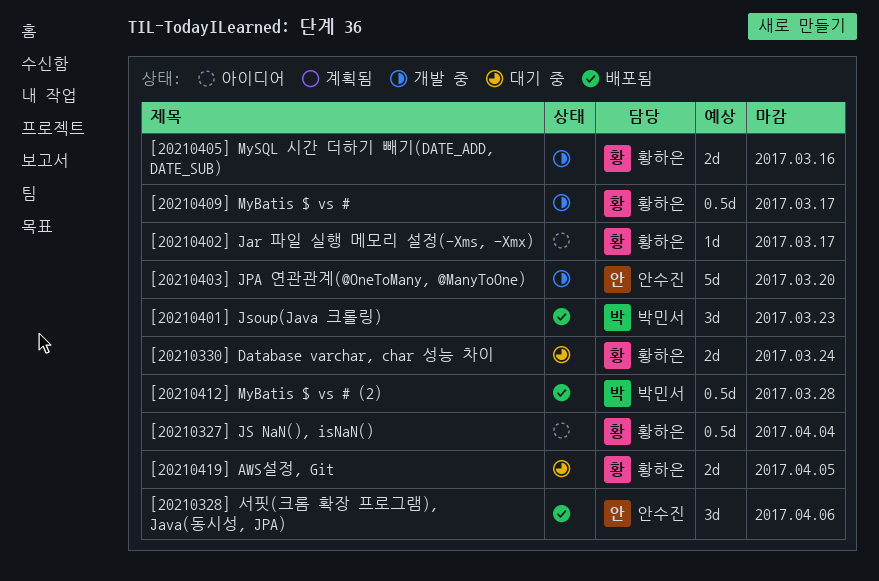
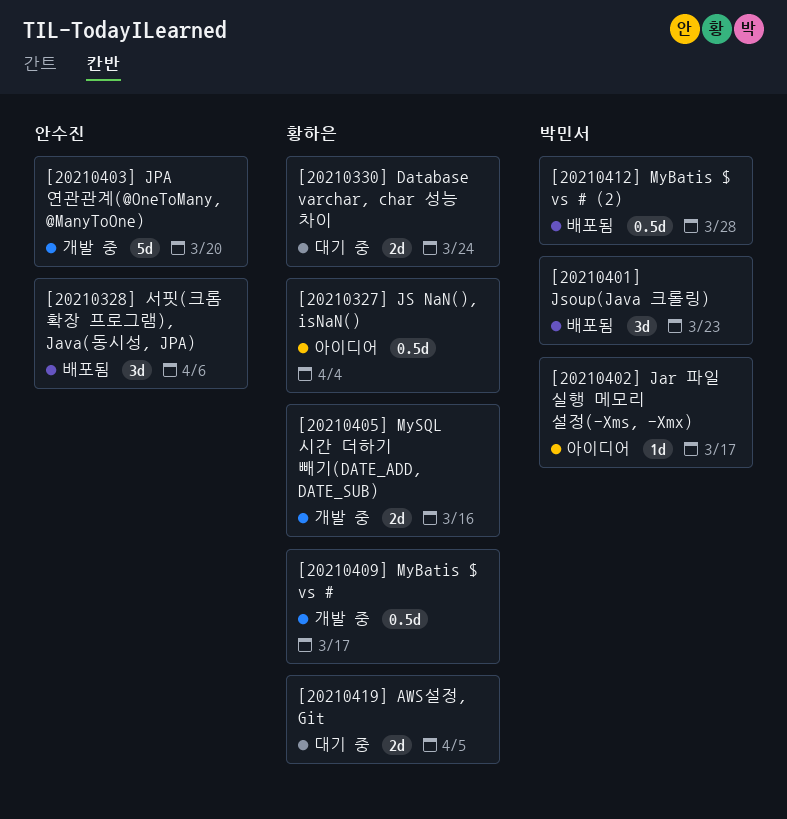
[20210402] Jar 파일 실행 메모리 설정(-Xms, -Xmx), owner: 황하은 -> 박민서

